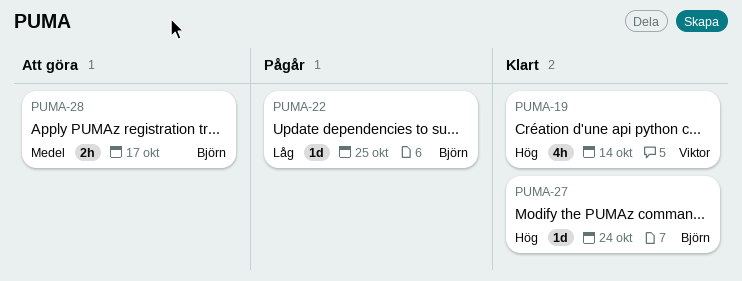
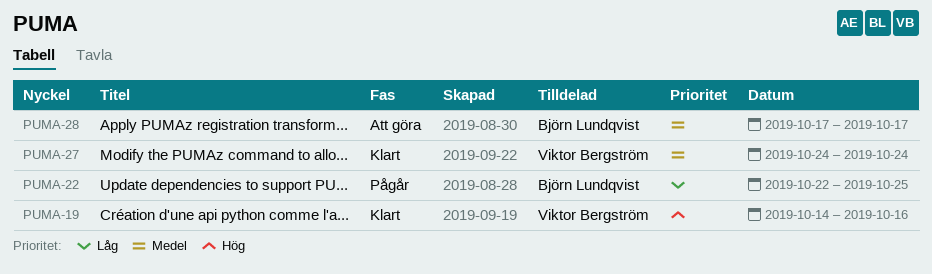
PUMA-19, due: Oct 14 -> Oct 16
PUMA-27, owner: Björn Lundqvist -> Viktor Bergström
PUMA-27, priority: Hög -> Medel

